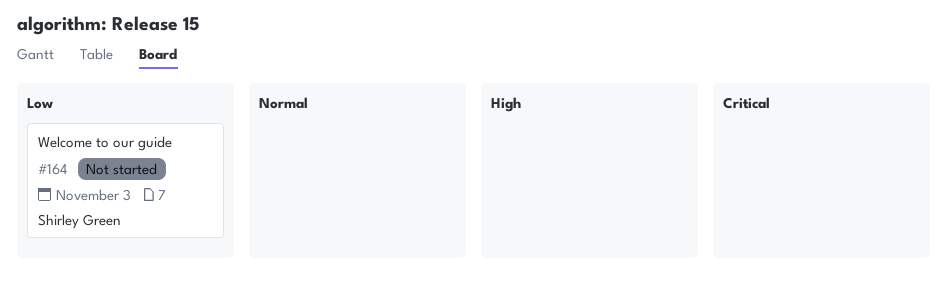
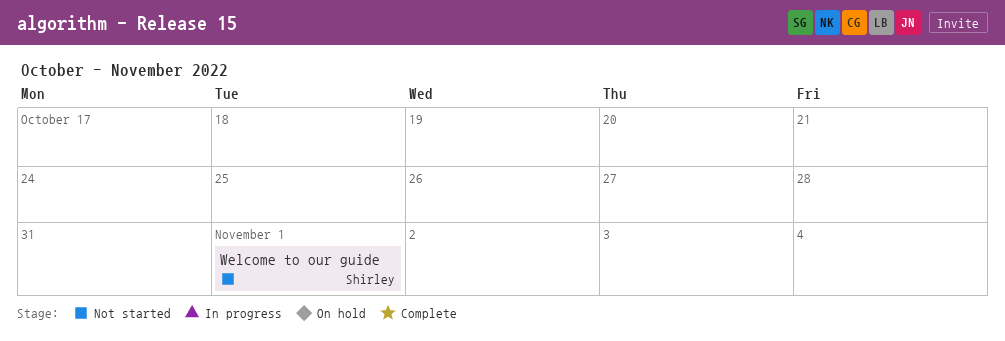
Welcome to our guide, due: Nov 3 -> Nov 1

